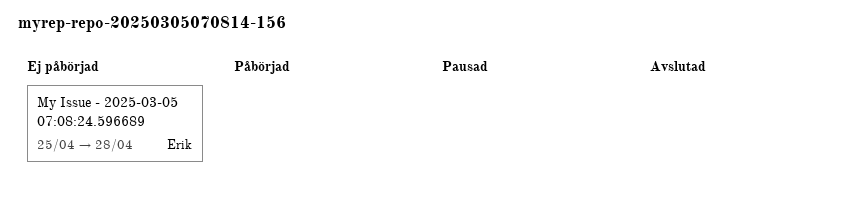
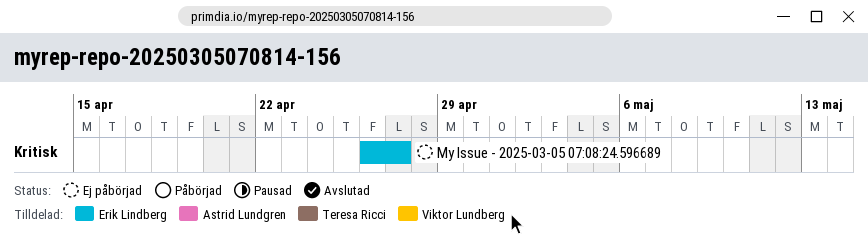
My Issue - 2025-03-05 07:08:24.596689, start: Apr 25 -> Apr 26
My Issue - 2025-03-05 07:08:24.596689, due: Apr 28 -> Apr 27

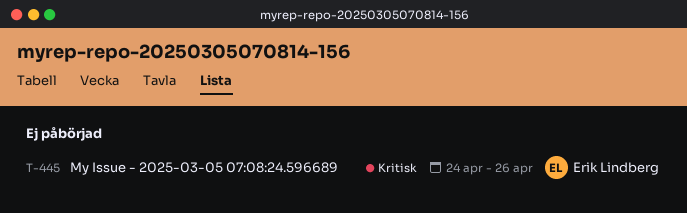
My Issue - 2025-03-05 07:08:24.596689, start: Apr 26 -> Apr 24
My Issue - 2025-03-05 07:08:24.596689, due: Apr 27 -> Apr 26

